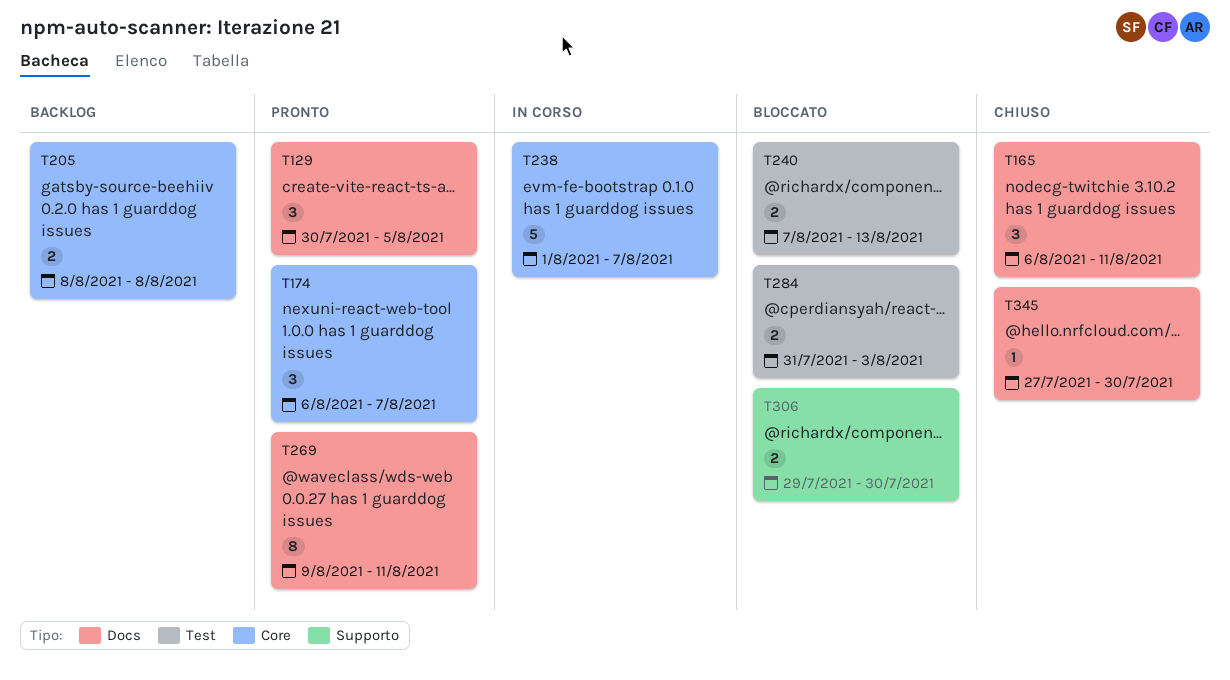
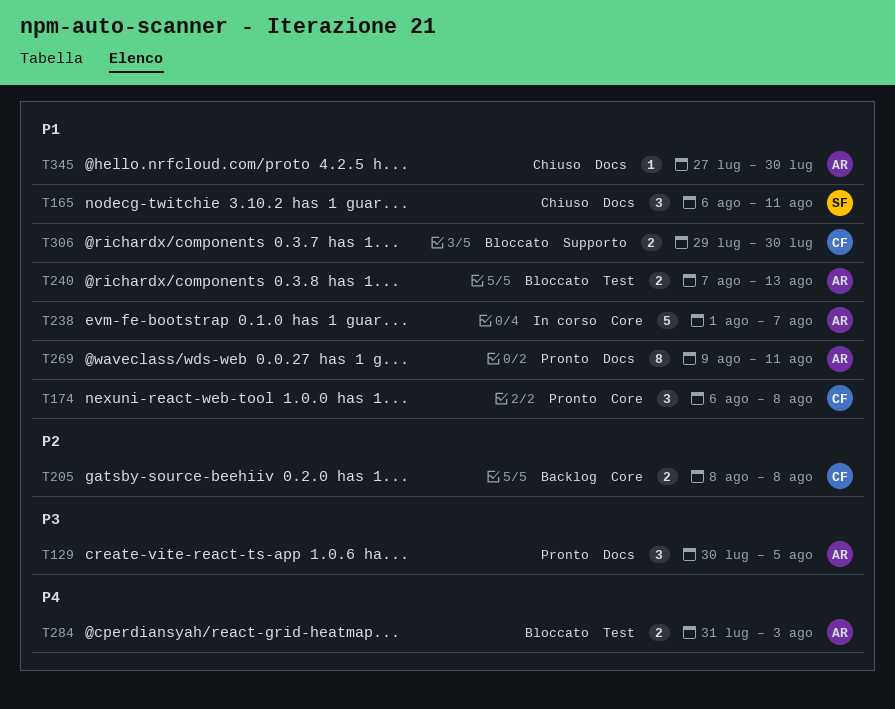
T174, due: Aug 7 -> Aug 8

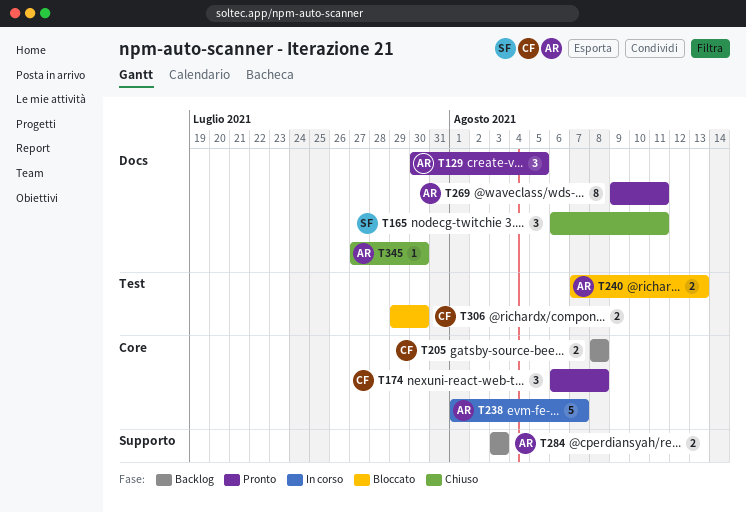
T284, status: Bloccato -> Backlog
T284, label: Test -> Supporto
T284, start: Jul 31 -> Aug 3
T306, label: Supporto -> Test

